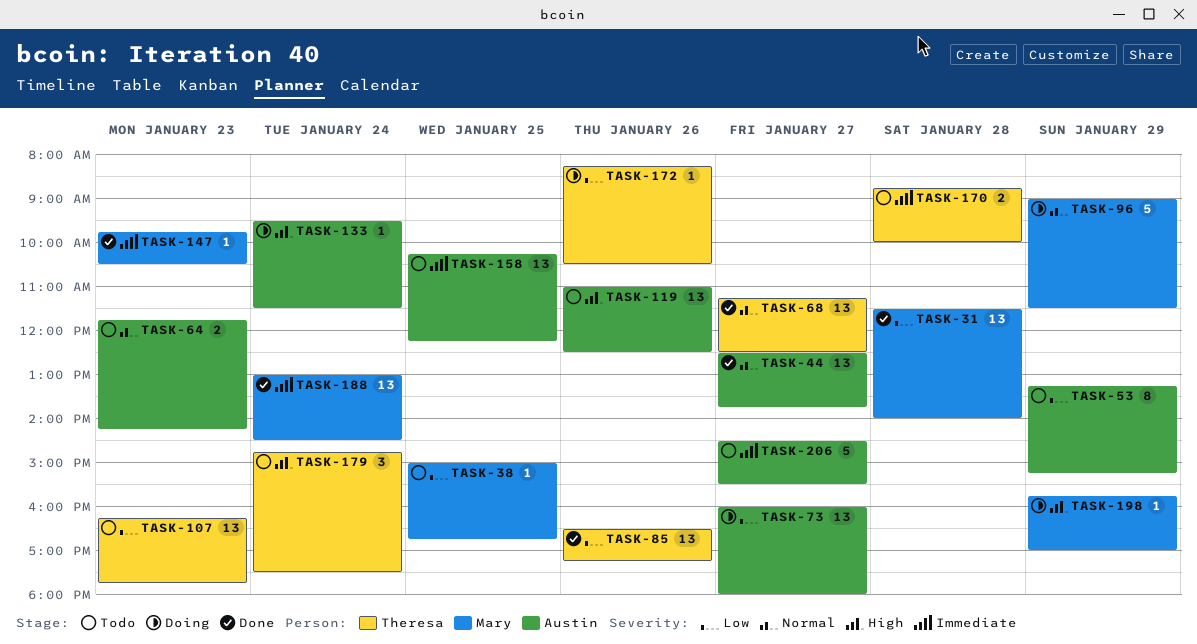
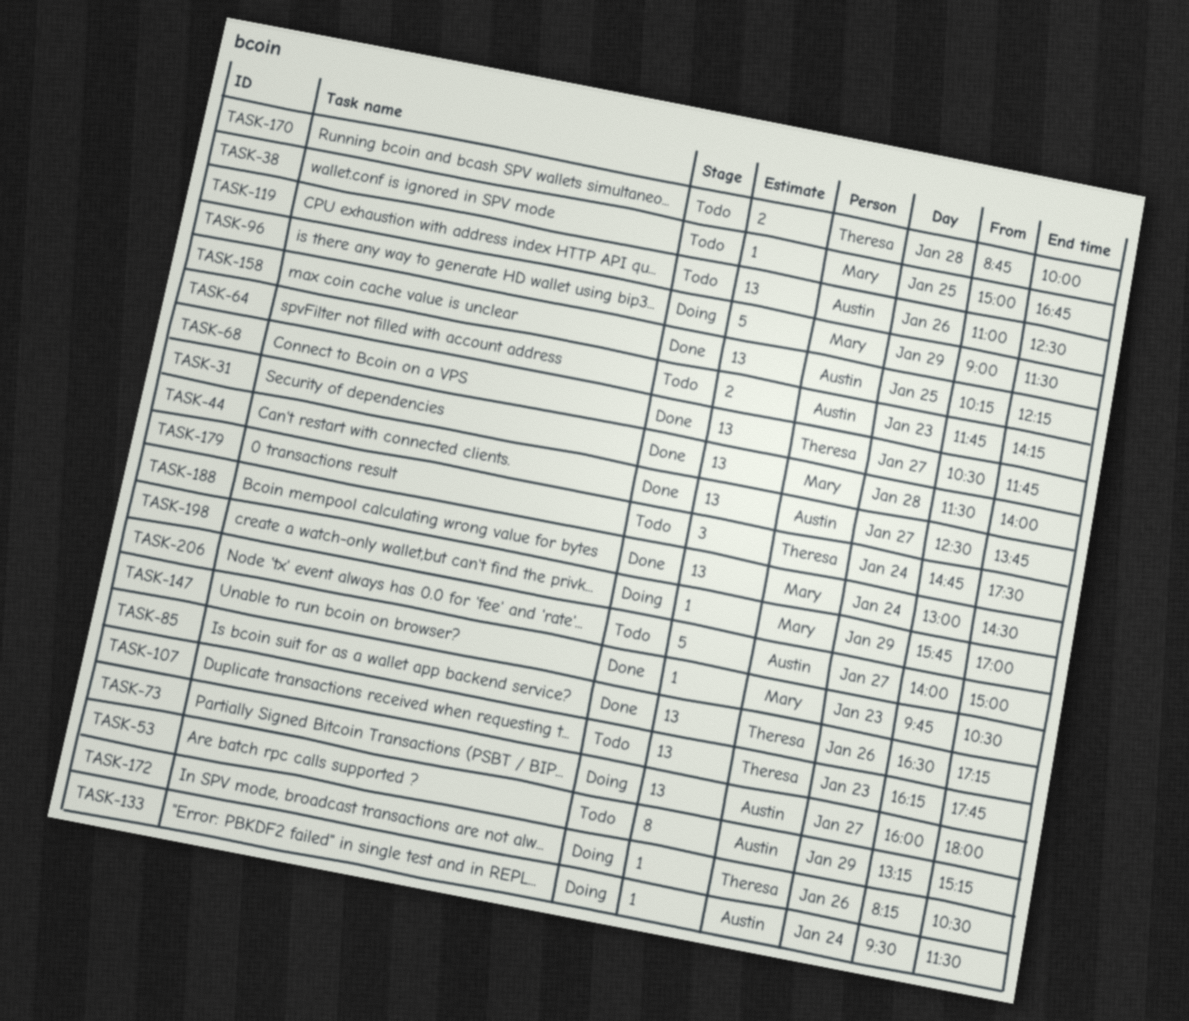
TASK-68, begins: 11:15 -> 10:30
TASK-68, ends: 12:30 -> 11:45
TASK-158, status: Todo -> Done
TASK-206, begins: 14:30 -> 14:00
TASK-206, ends: 15:30 -> 15:00

